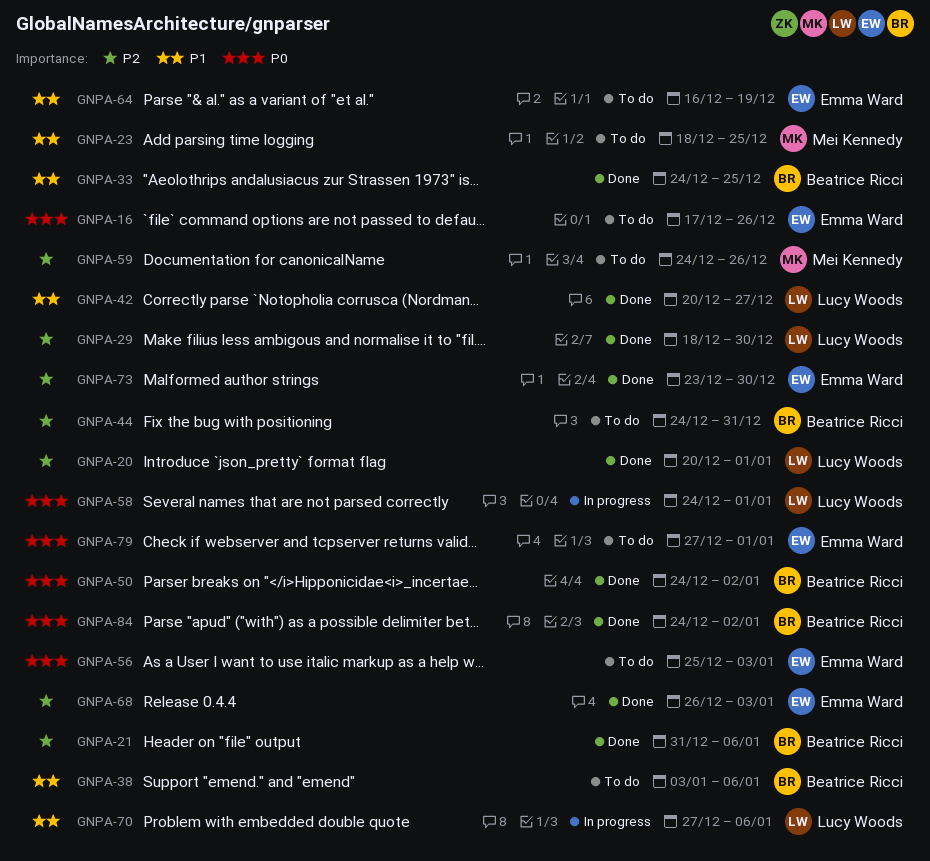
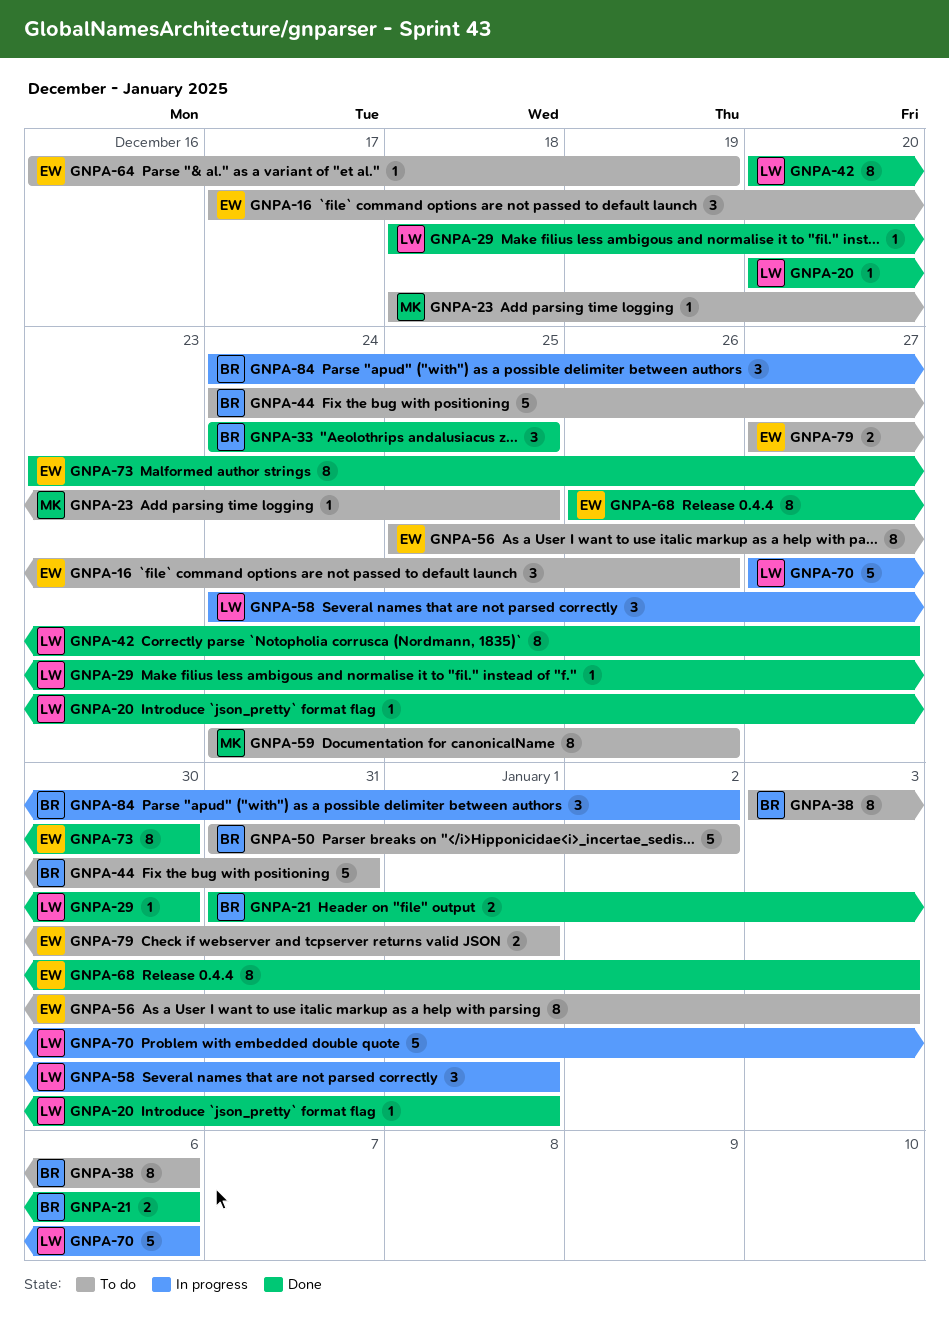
GNPA-50, status: Done -> To do
GNPA-50, start: Dec 24 -> Dec 31
GNPA-84, status: Done -> In progress

